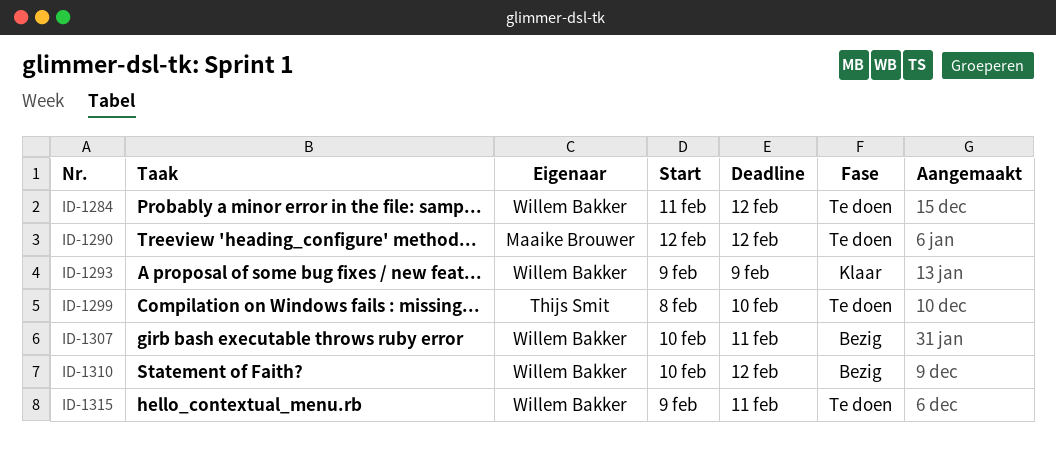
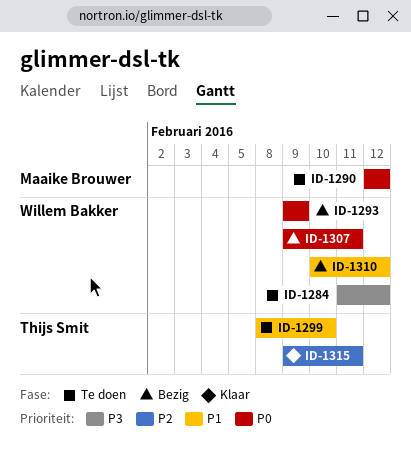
ID-1293, status: Klaar -> Bezig
ID-1307, start: Feb 10 -> Feb 9
ID-1315, status: Te doen -> Klaar
ID-1315, owner: Willem Bakker -> Thijs Smit

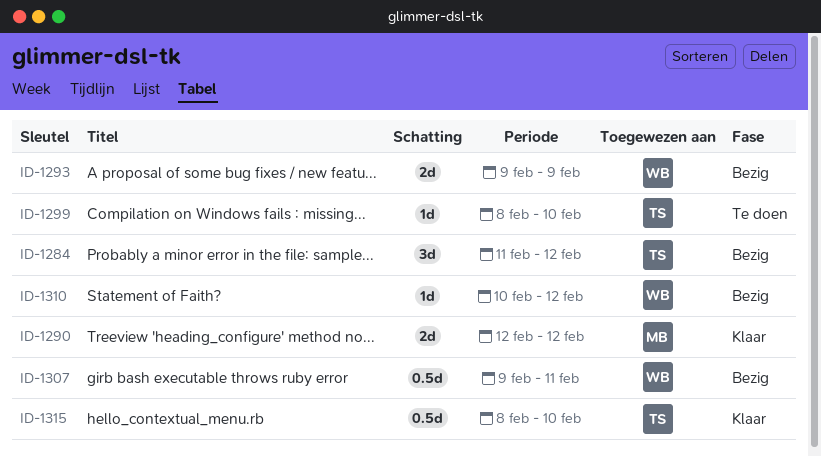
ID-1284, status: Te doen -> Bezig
ID-1284, owner: Willem Bakker -> Thijs Smit
ID-1290, status: Te doen -> Klaar
ID-1315, start: Feb 9 -> Feb 8
ID-1315, due: Feb 11 -> Feb 10

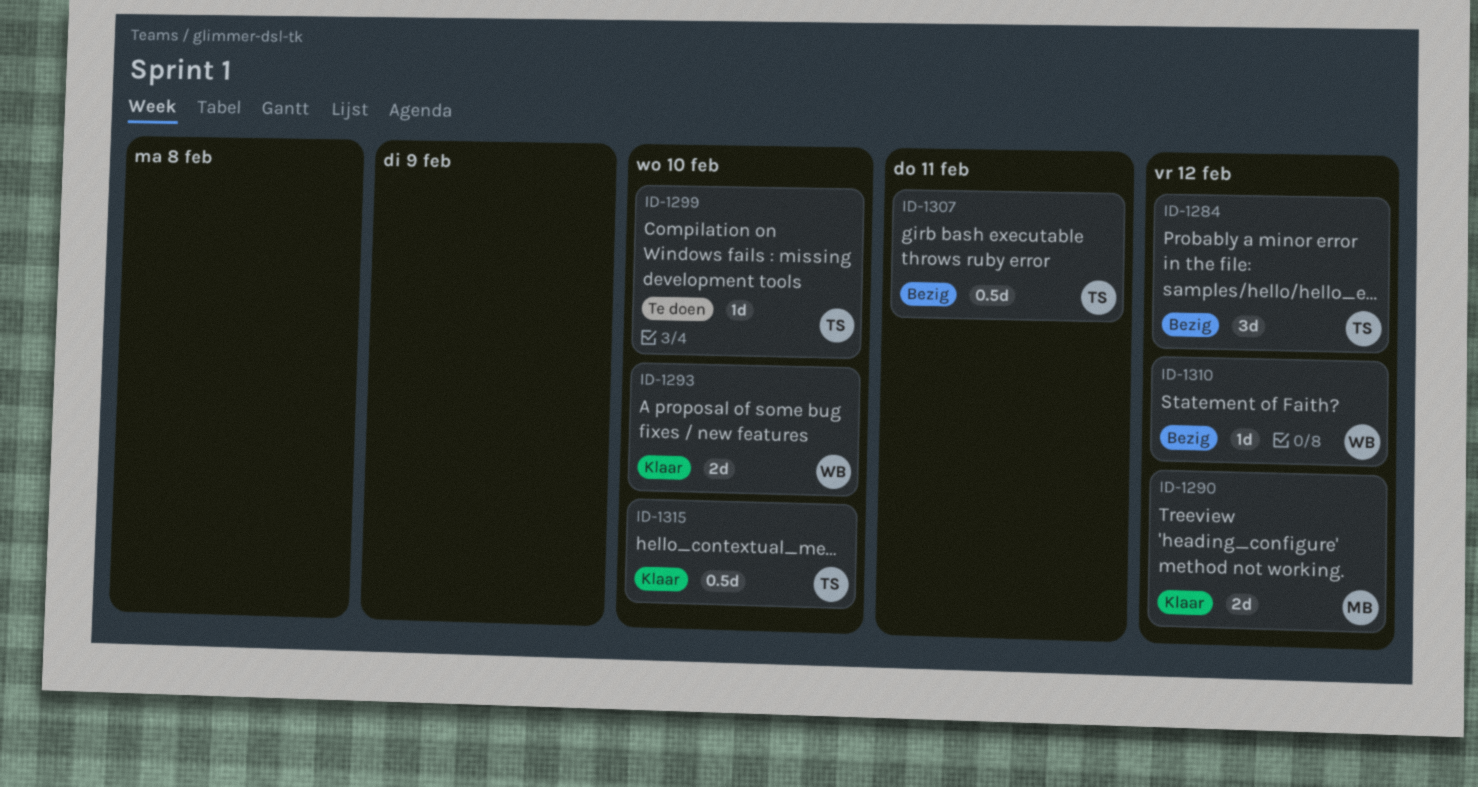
ID-1293, status: Bezig -> Klaar
ID-1293, due: Feb 9 -> Feb 10
ID-1307, owner: WB -> TS

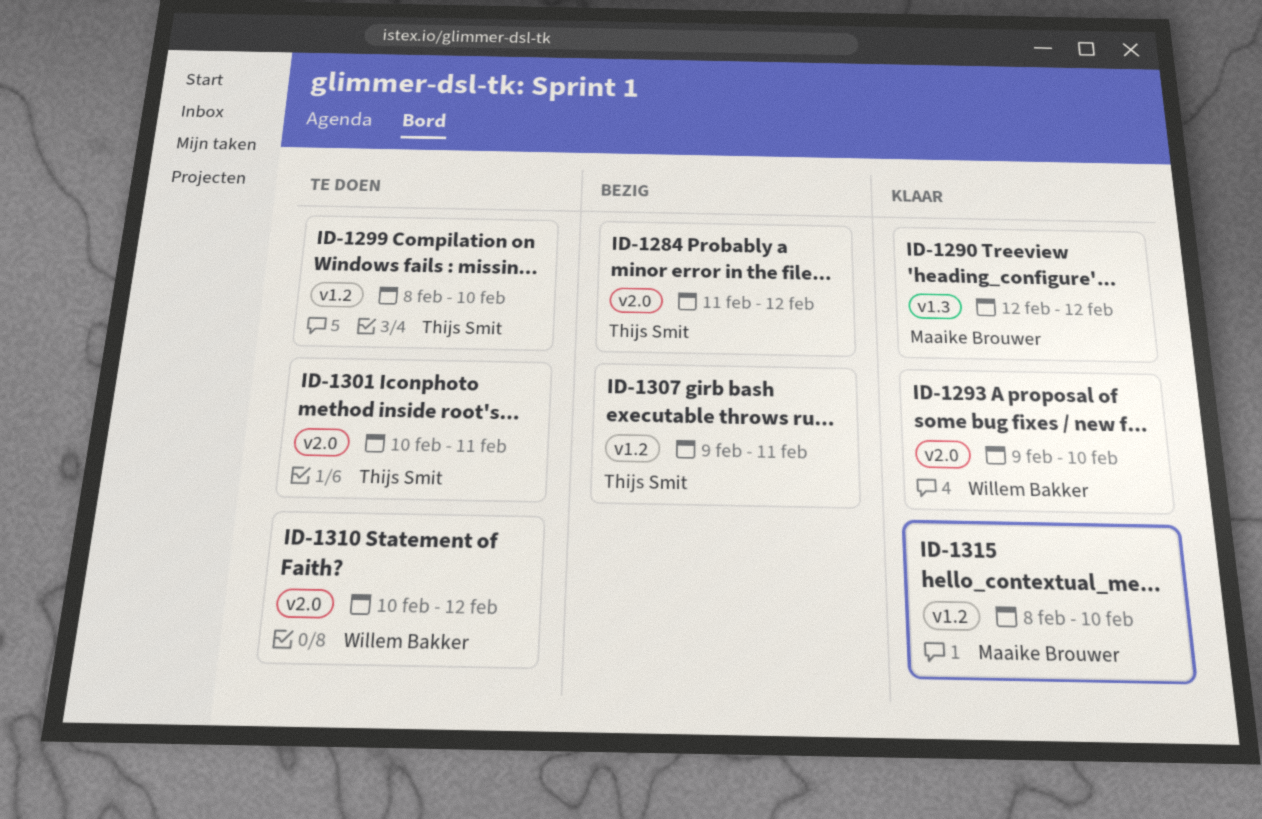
ID-1301: none -> present
ID-1310, status: Bezig -> Te doen
ID-1315, owner: Thijs Smit -> Maaike Brouwer

